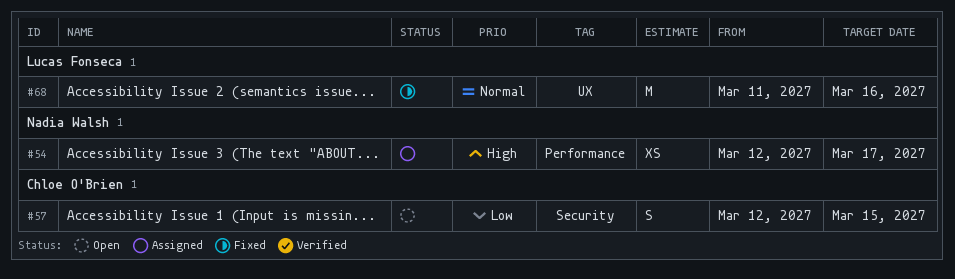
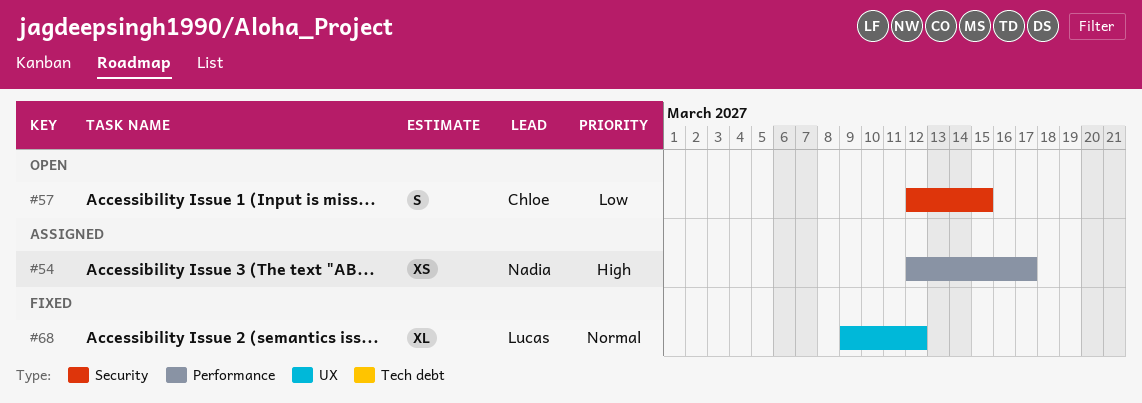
#68, estimate: M -> XL
#68, start: Mar 11 -> Mar 9
#68, due: Mar 16 -> Mar 12

